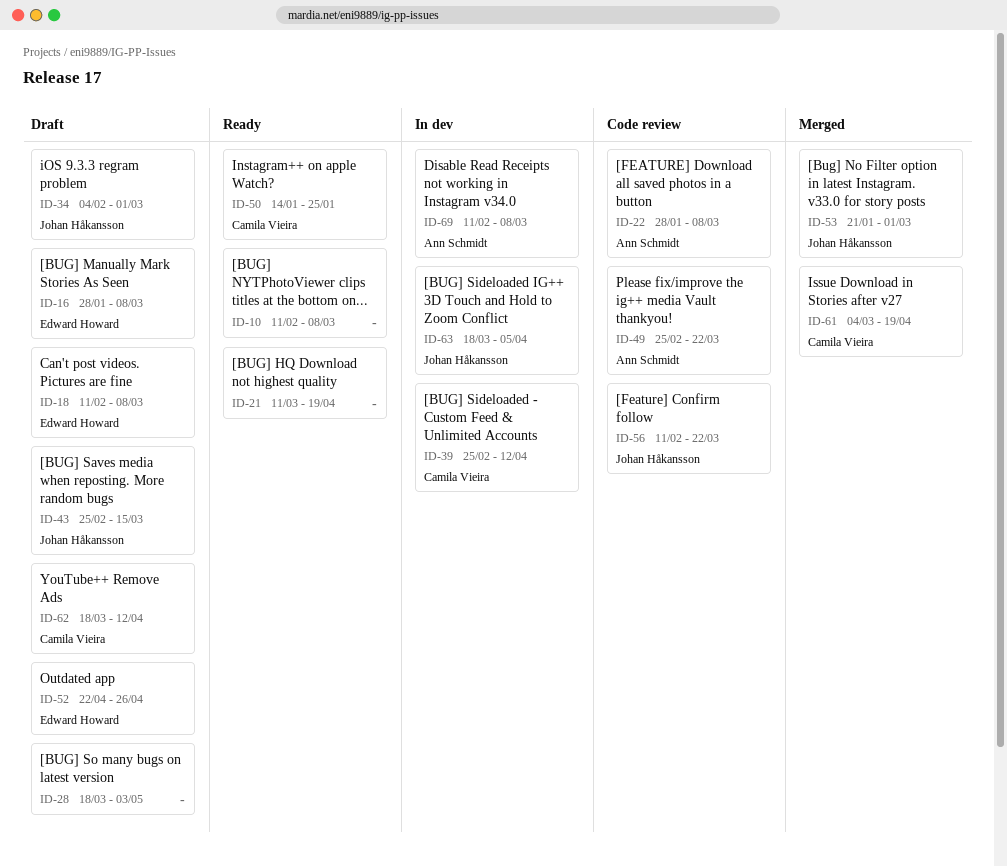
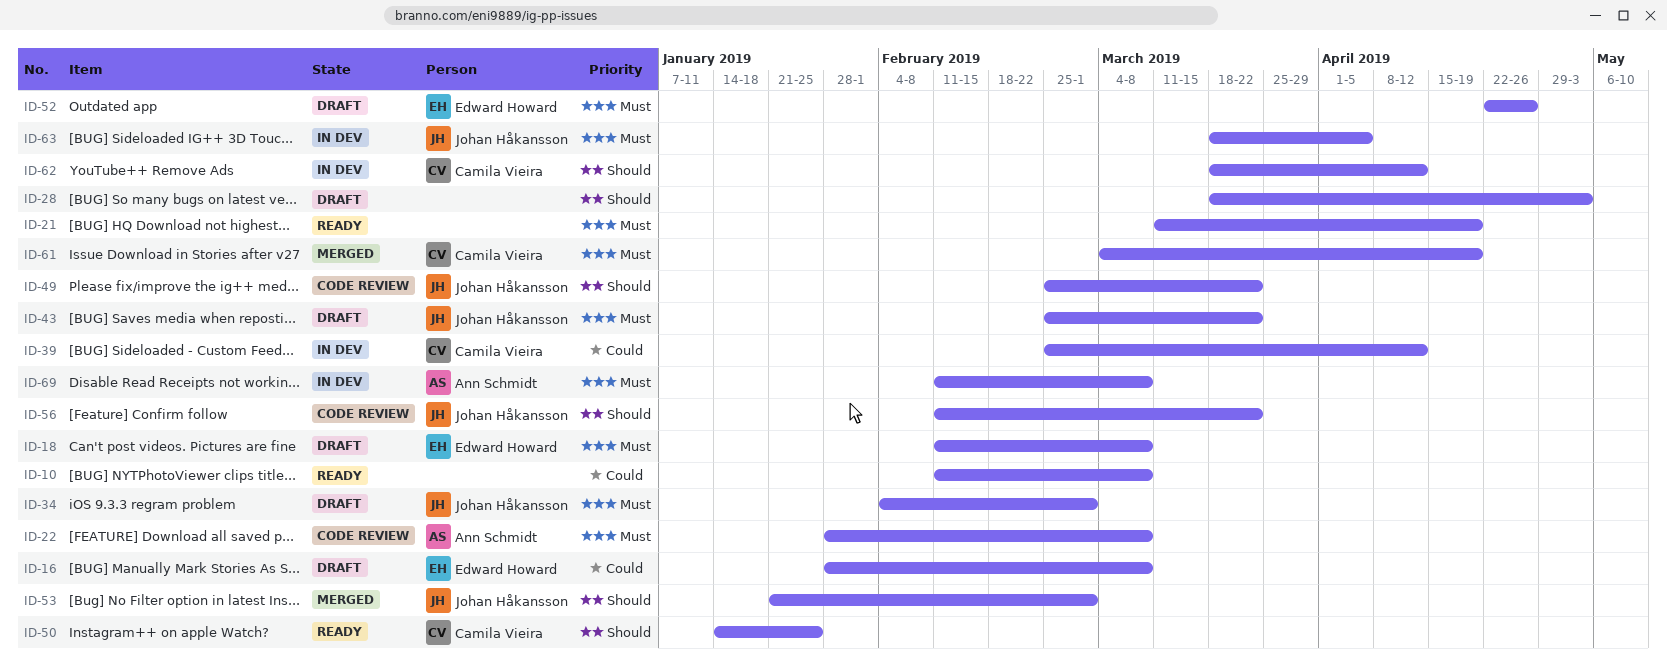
ID-43, due: Mar 15 -> Mar 22
ID-49, owner: Ann Schmidt -> Johan Håkansson
ID-62, status: Draft -> In dev

